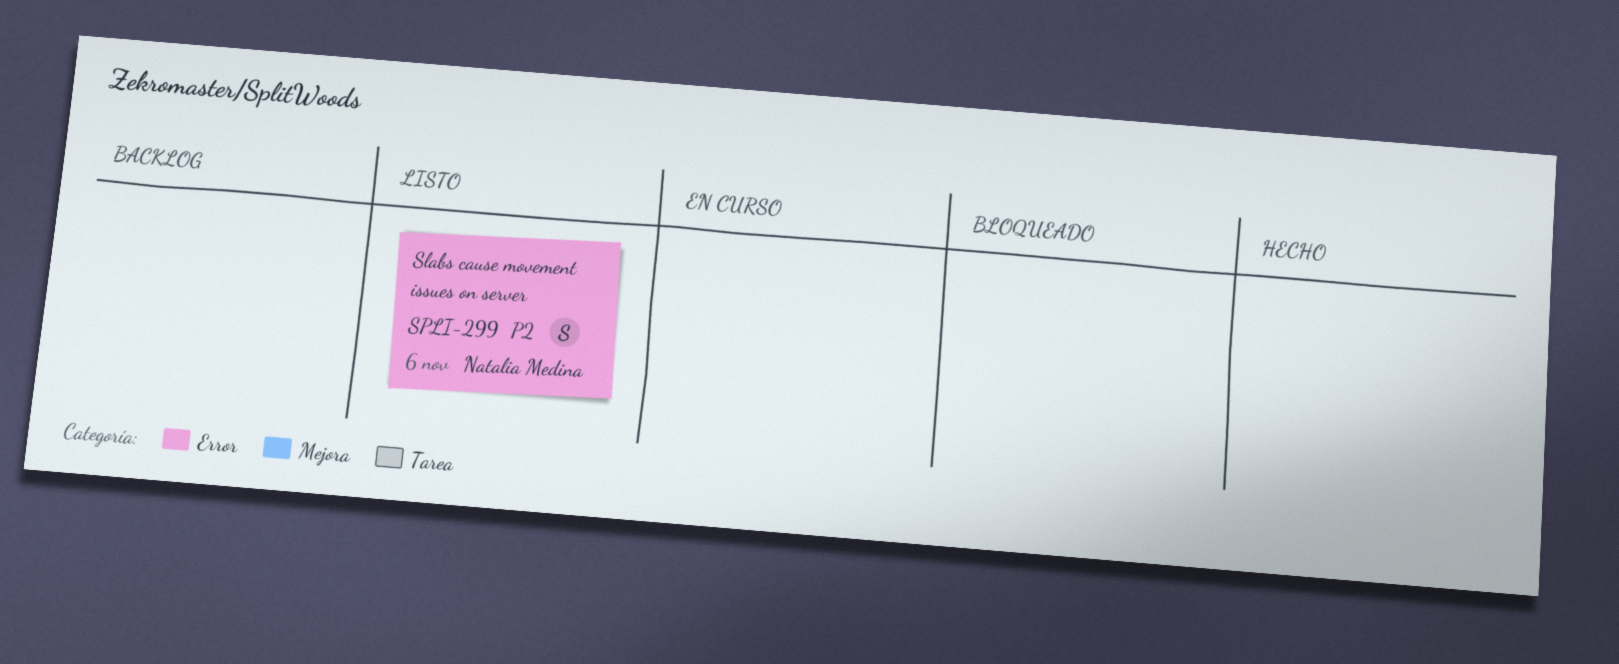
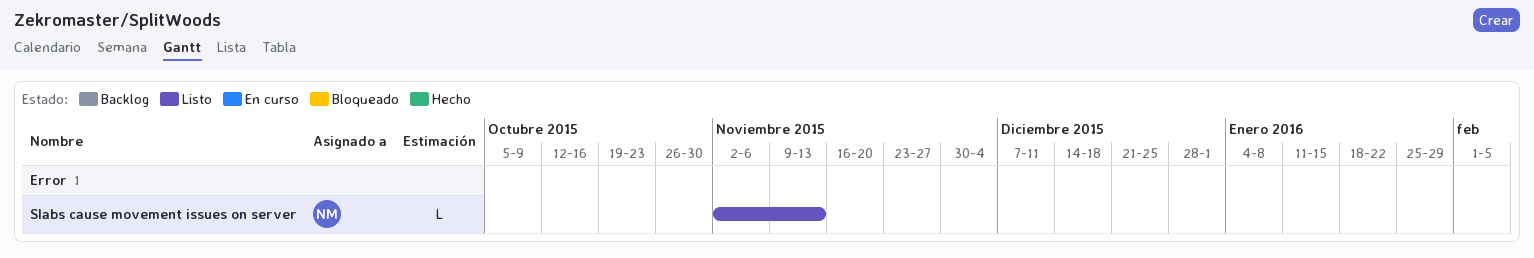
Slabs cause movement issues on server, estimate: S -> L
Slabs cause movement issues on server, due: Nov 6 -> Nov 13

